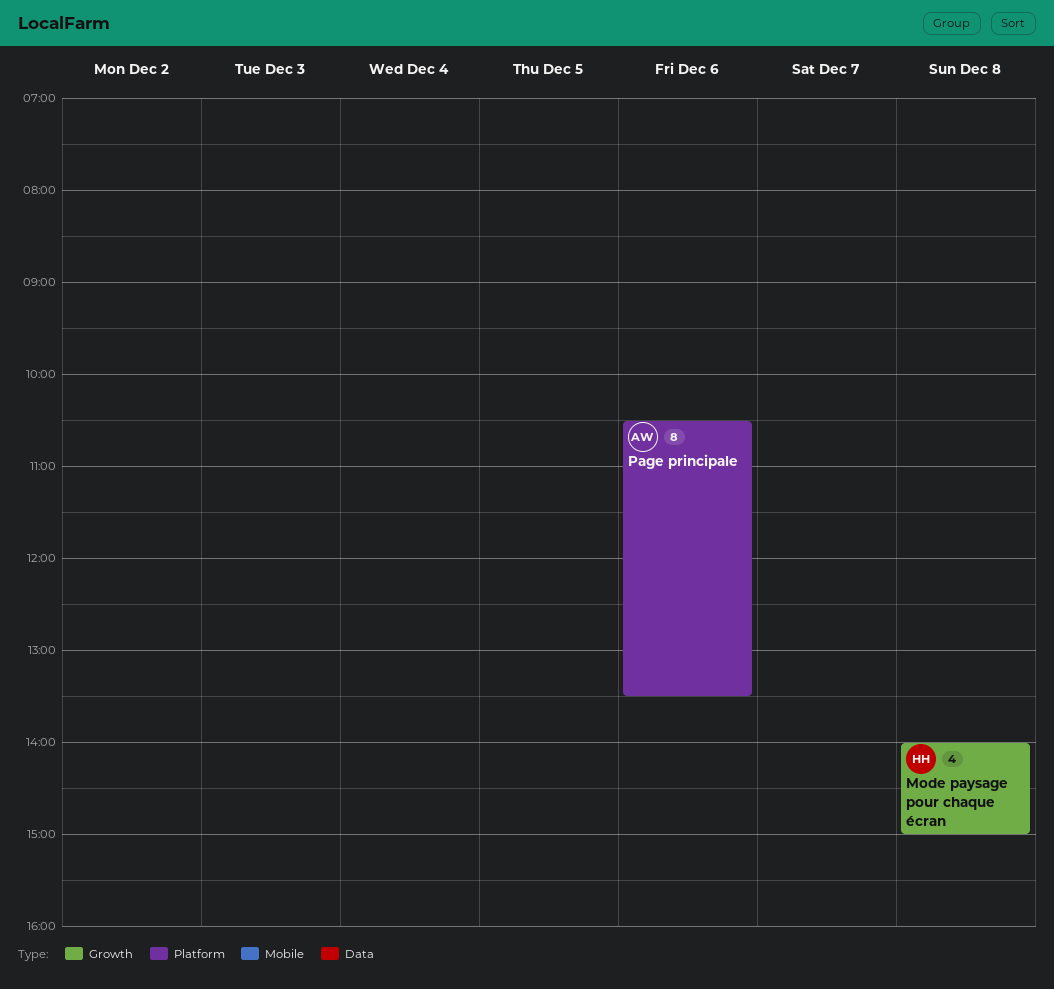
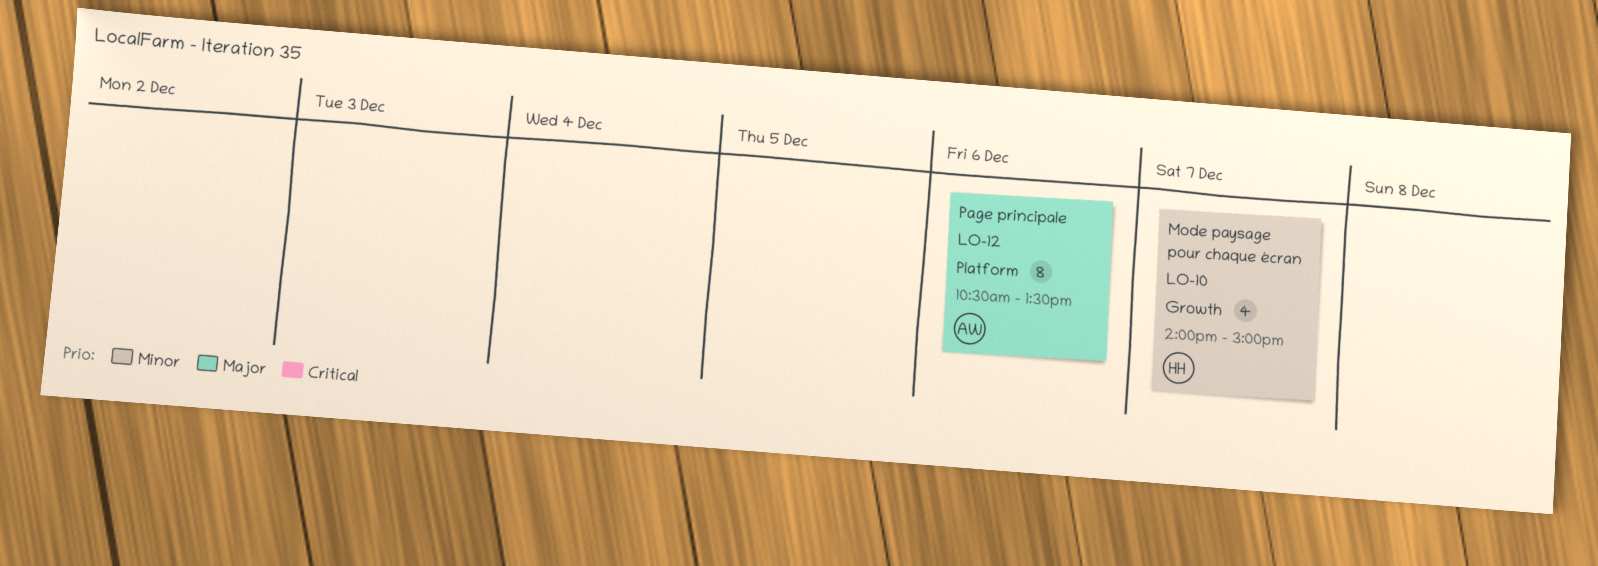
Mode paysage pour chaque écran, day: Dec 8 -> Dec 7

